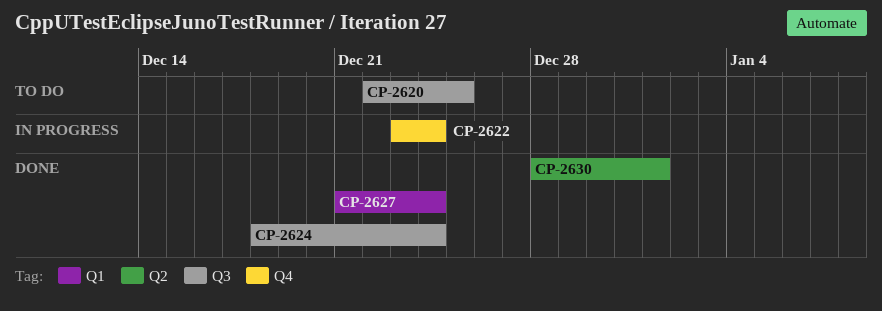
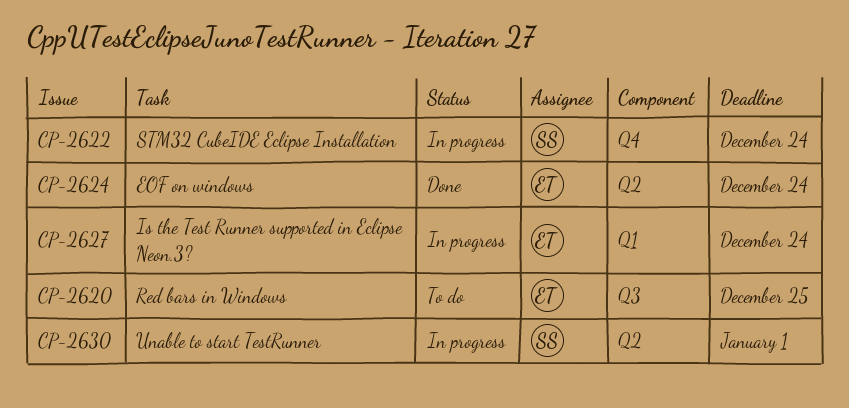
CP-2624, label: Q3 -> Q2
CP-2627, status: Done -> In progress
CP-2630, status: Done -> In progress

